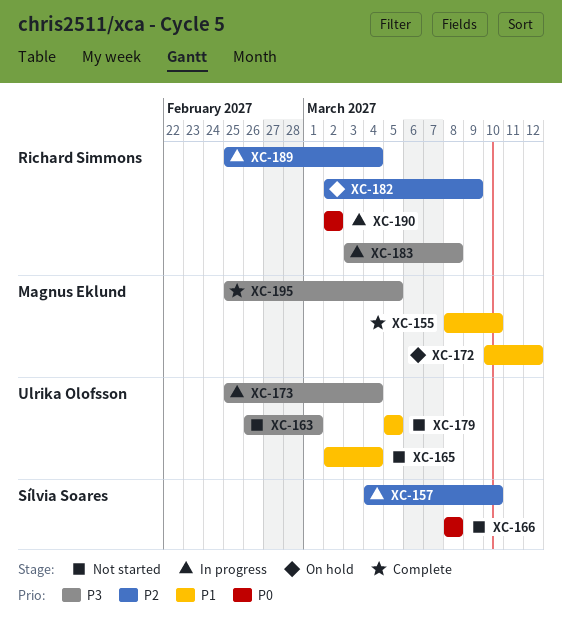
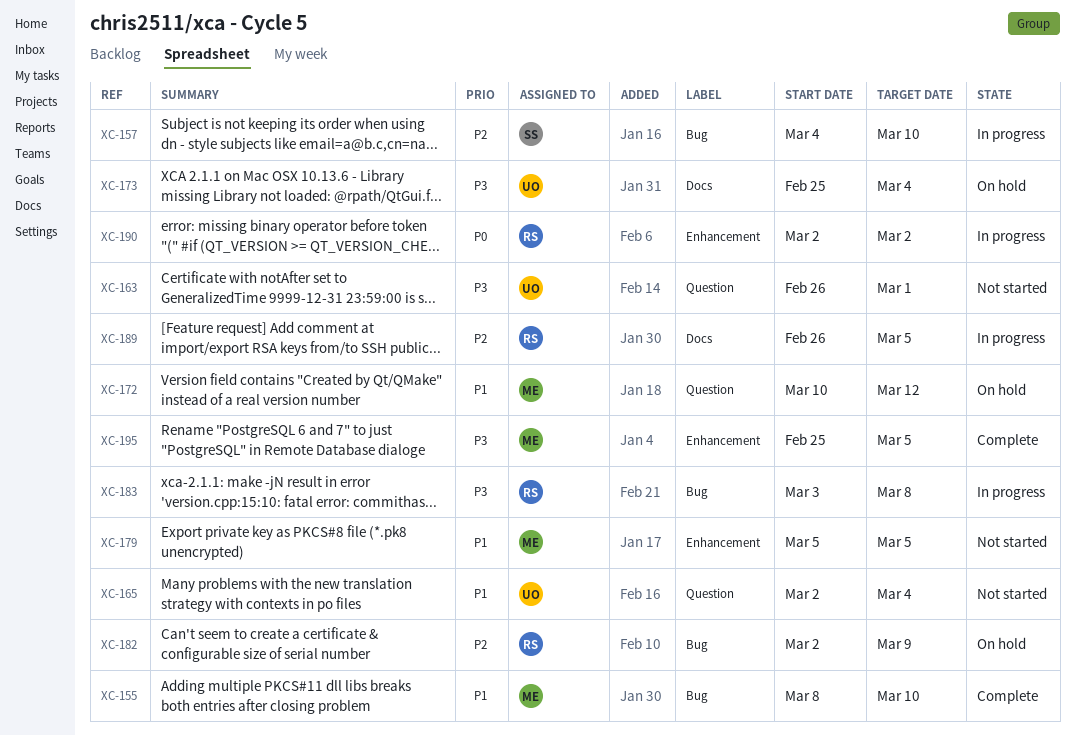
XC-166: present -> none
XC-173, status: In progress -> On hold
XC-179, owner: Ulrika Olofsson -> Magnus Eklund
XC-189, start: Feb 25 -> Feb 26
XC-189, due: Mar 4 -> Mar 5

